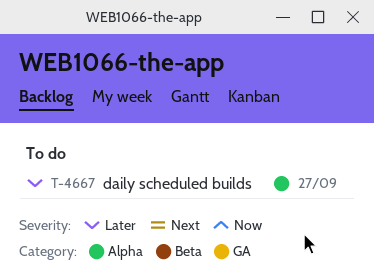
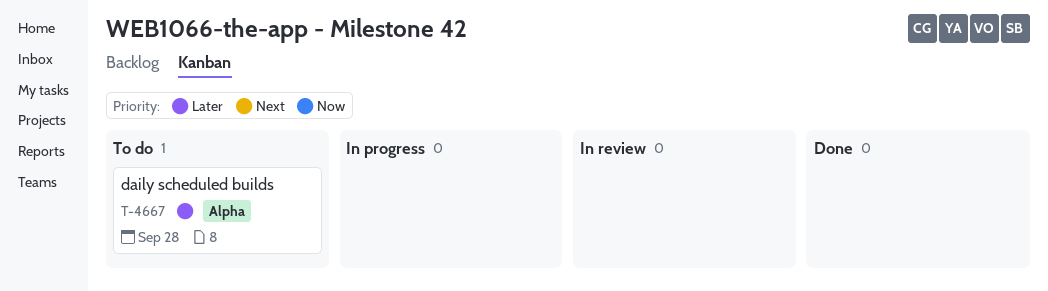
T-4667, due: Sep 27 -> Sep 28

